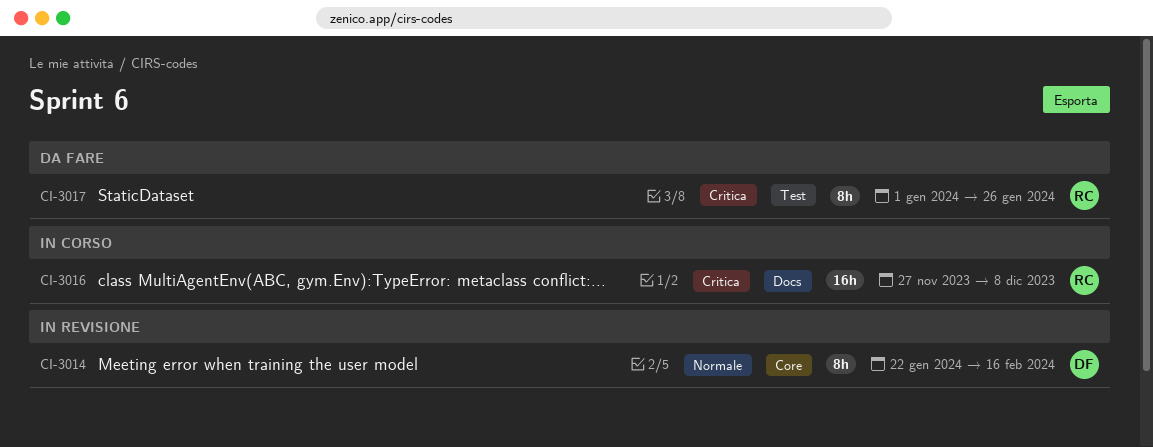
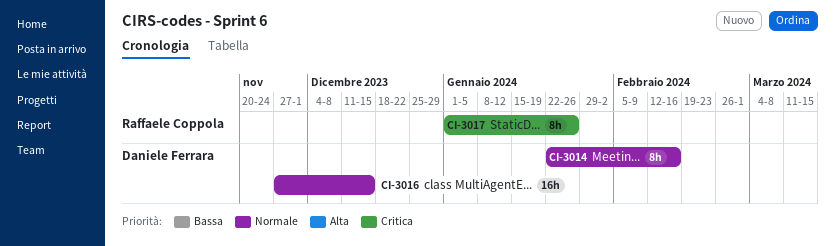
CI-3016, owner: Raffaele Coppola -> Daniele Ferrara
CI-3016, priority: Critica -> Normale
CI-3016, due: Dec 8 -> Dec 15

